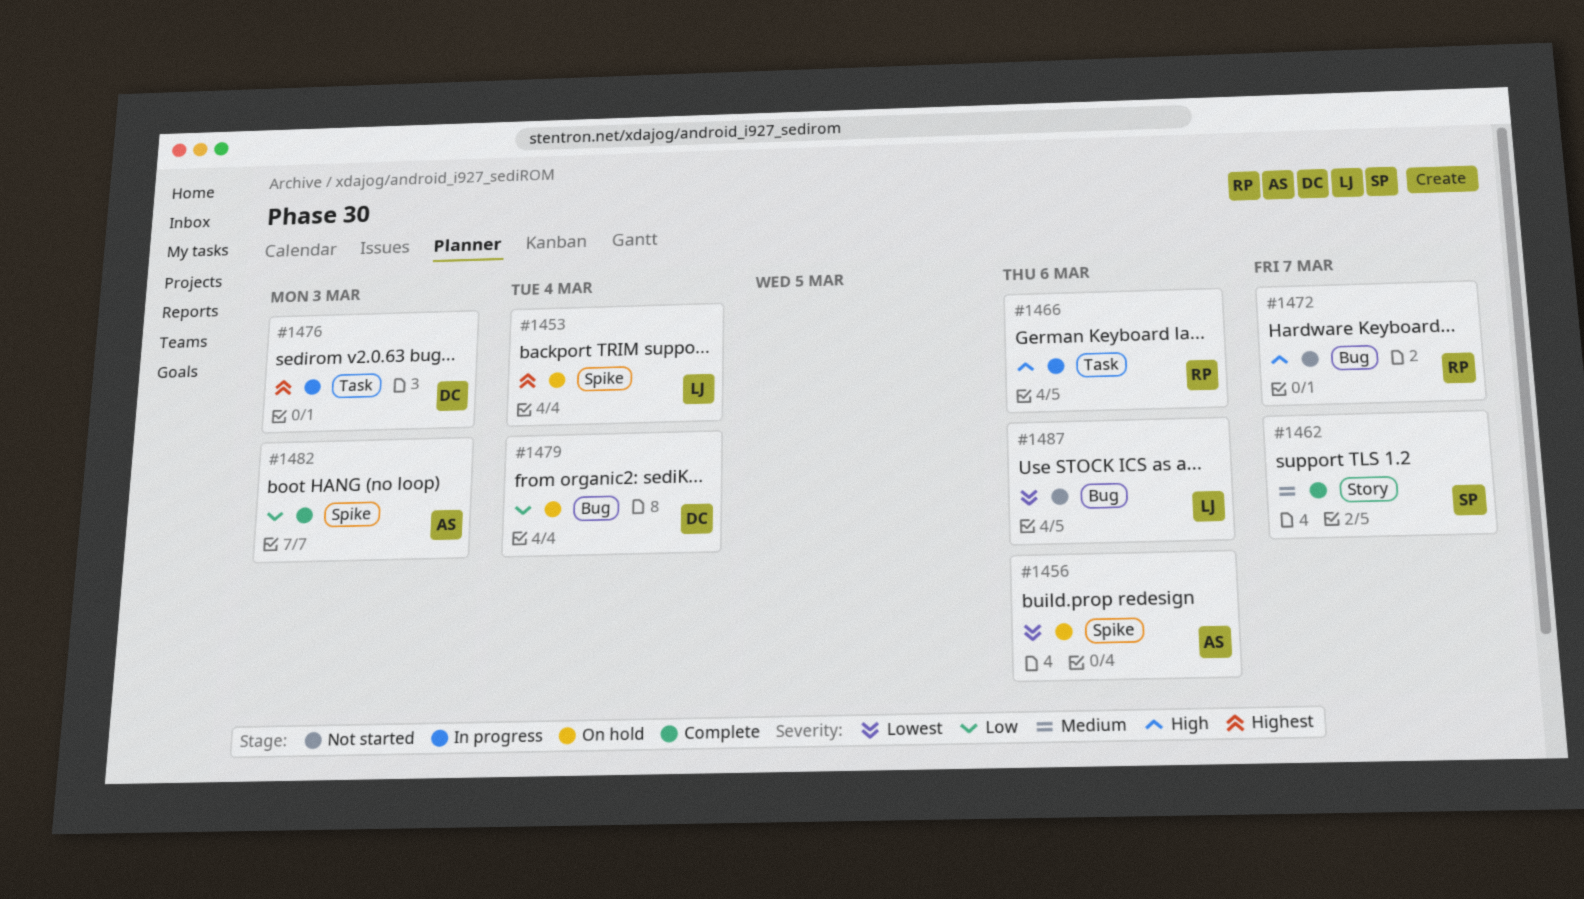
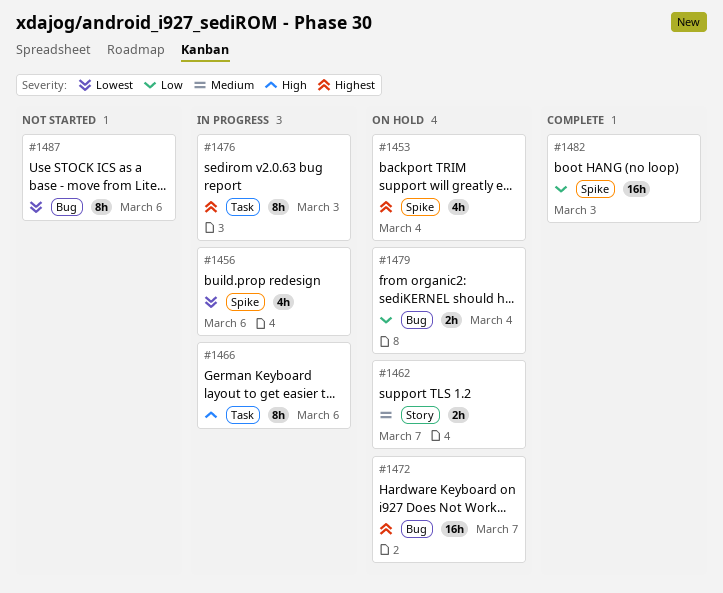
#1456, status: On hold -> In progress
#1462, status: Complete -> On hold
#1472, status: Not started -> On hold
#1472, priority: High -> Highest

